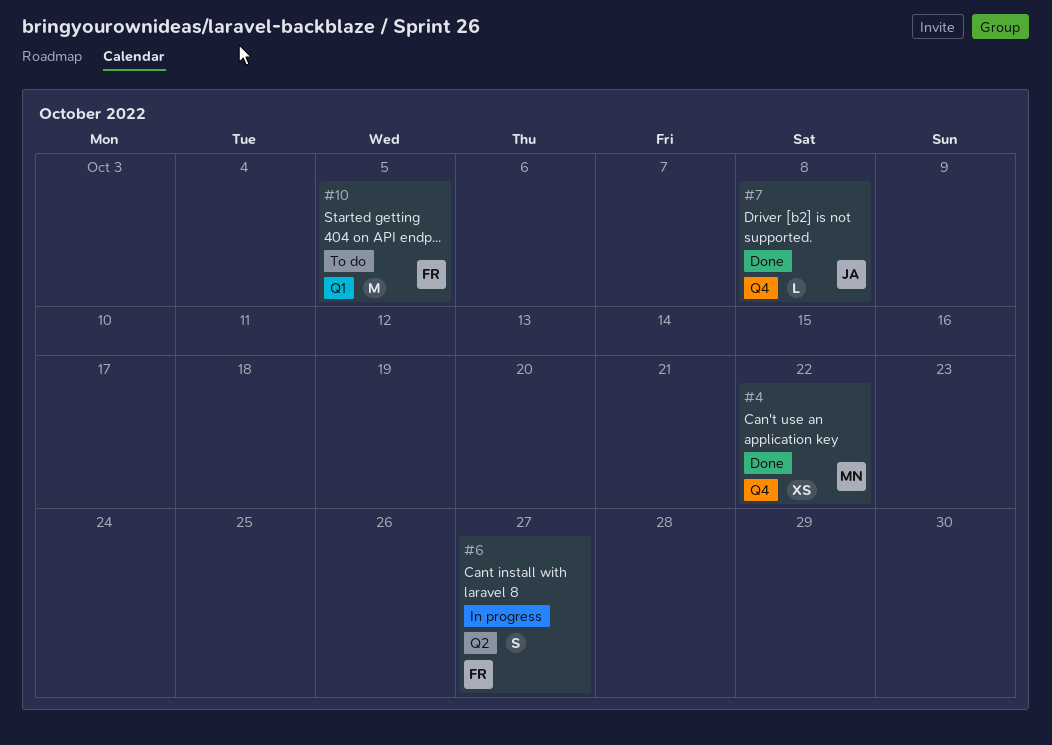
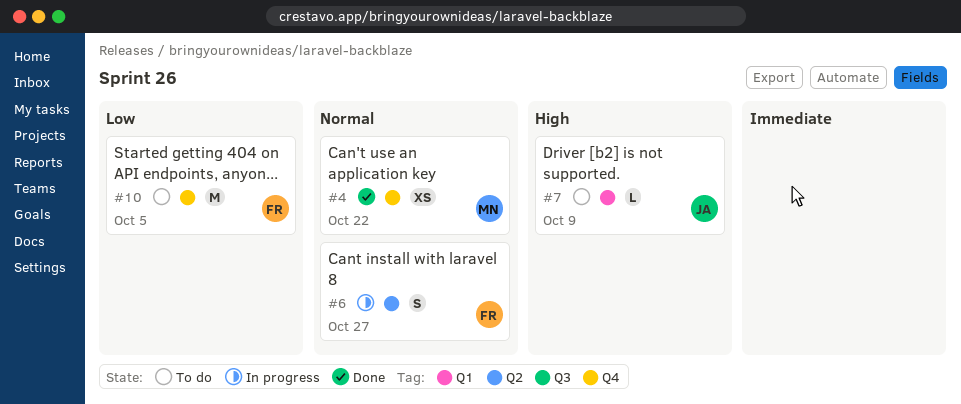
#7, status: Done -> To do
#7, label: Q4 -> Q1
#7, due: Oct 8 -> Oct 9
#10, label: Q1 -> Q4

